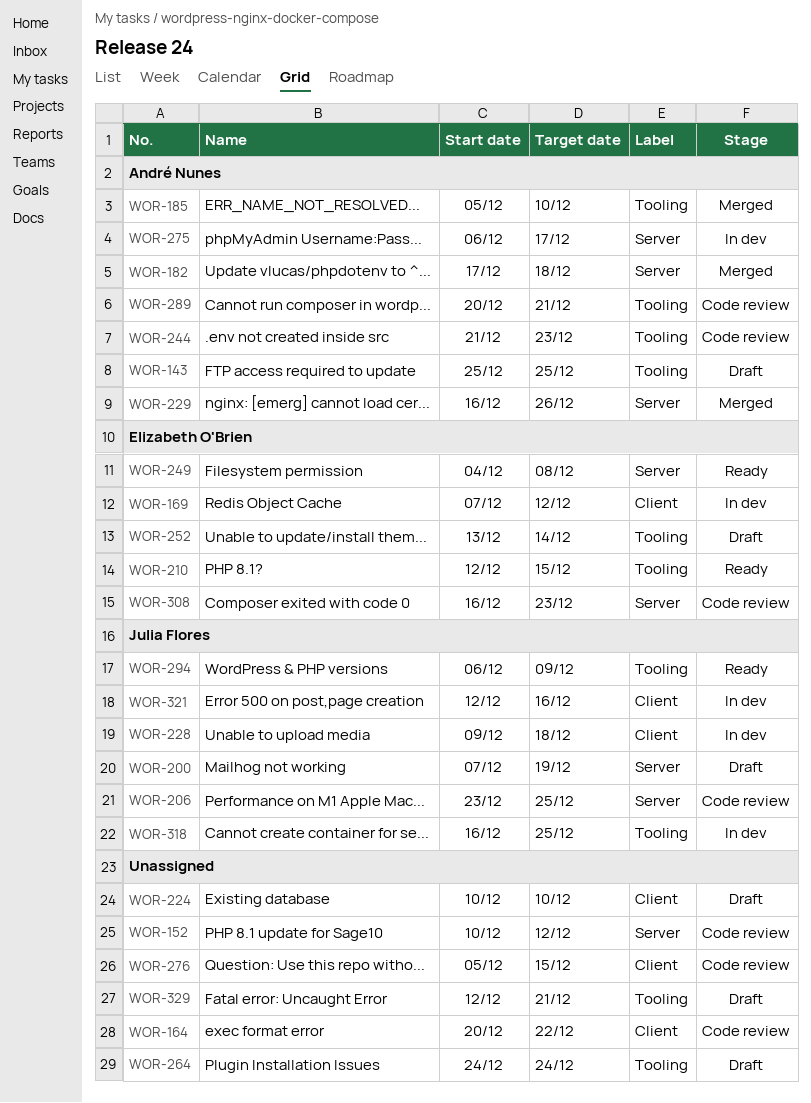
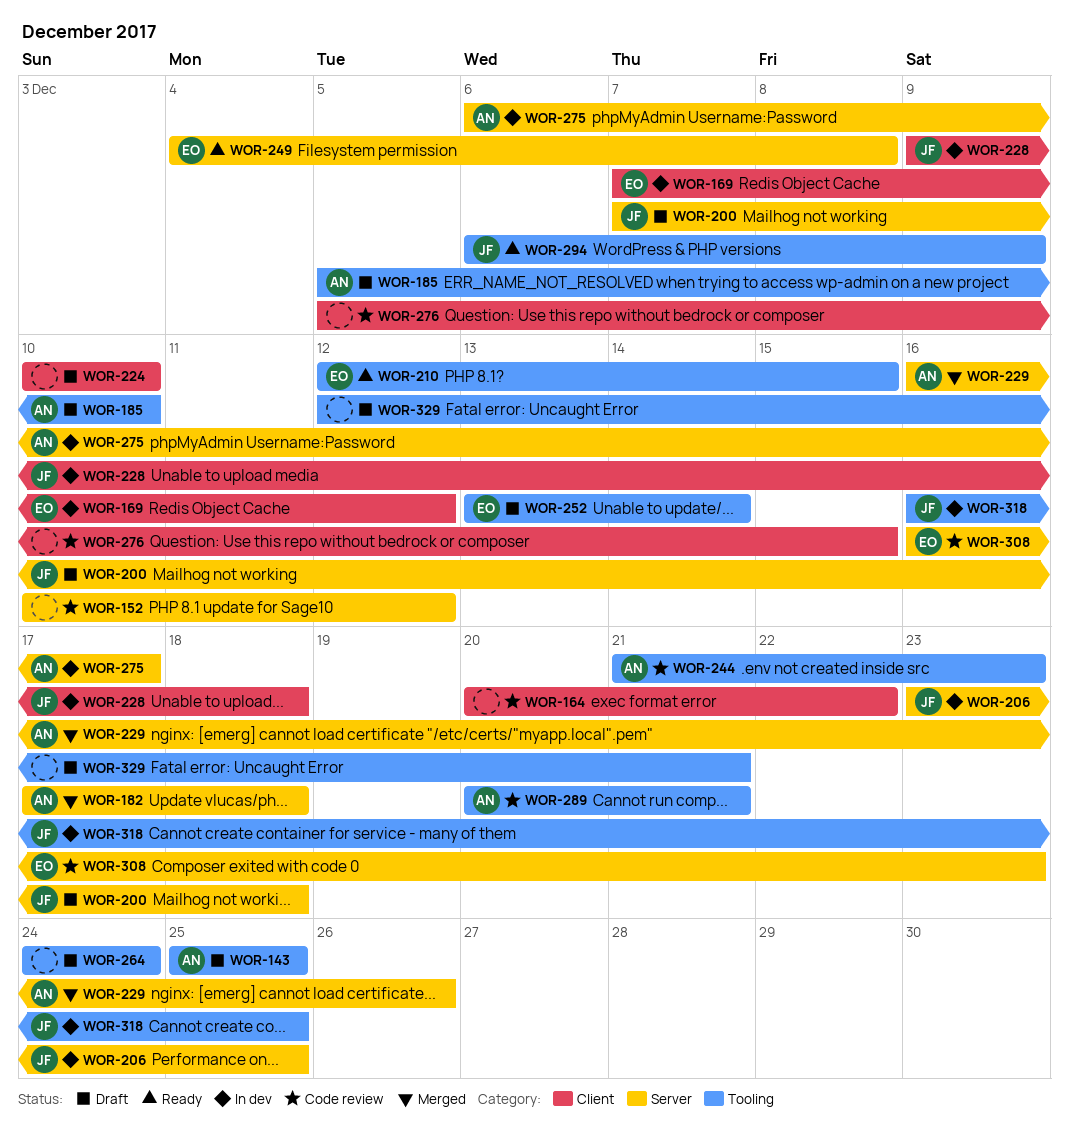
WOR-185, status: Merged -> Draft
WOR-200, due: Dec 19 -> Dec 18
WOR-206, status: Code review -> In dev
WOR-321: present -> none

